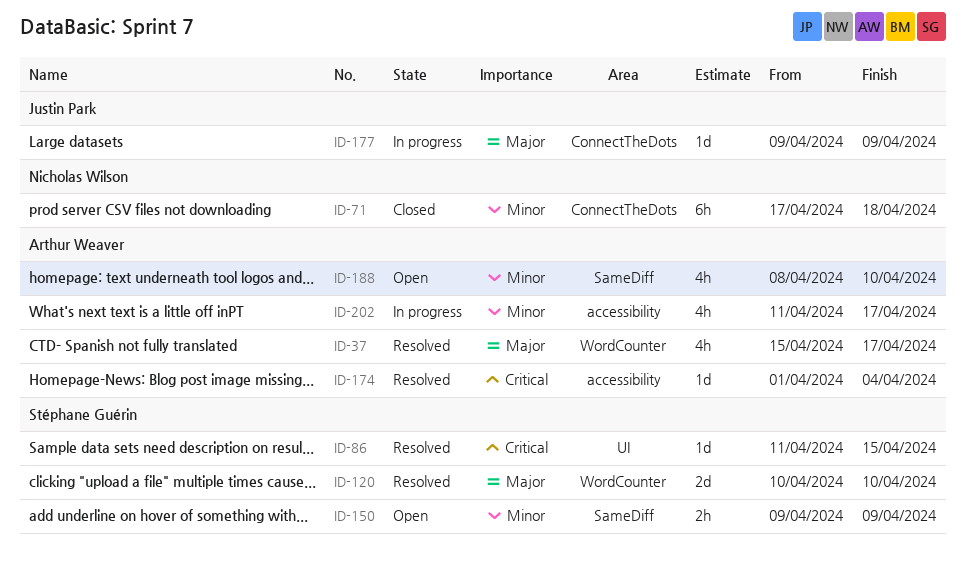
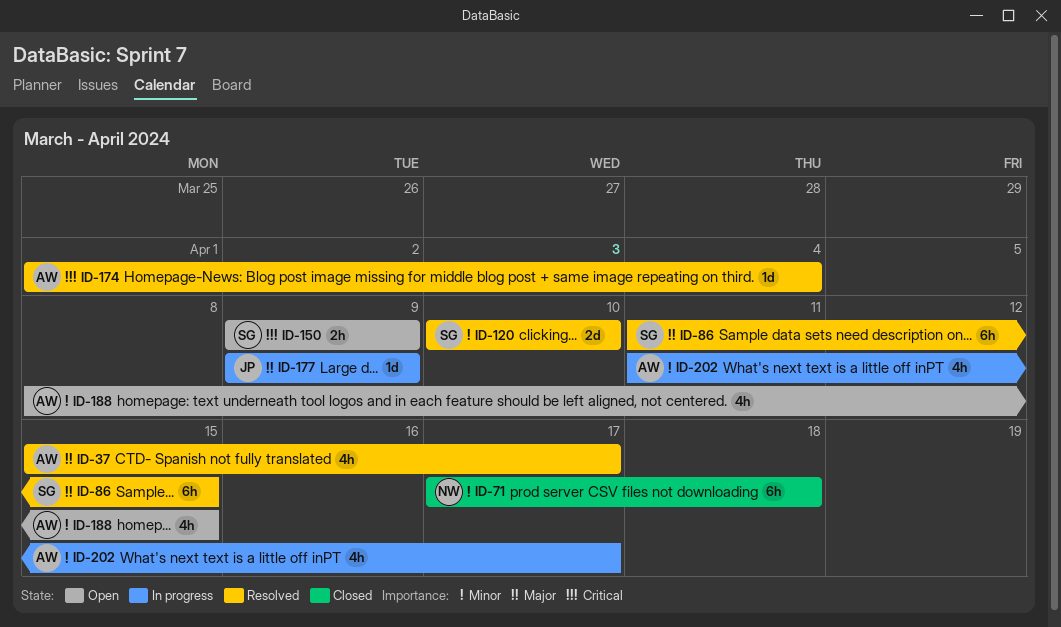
ID-86, priority: Critical -> Major
ID-86, estimate: 1d -> 6h
ID-120, priority: Major -> Minor
ID-150, priority: Minor -> Critical
ID-188, due: Apr 10 -> Apr 15

